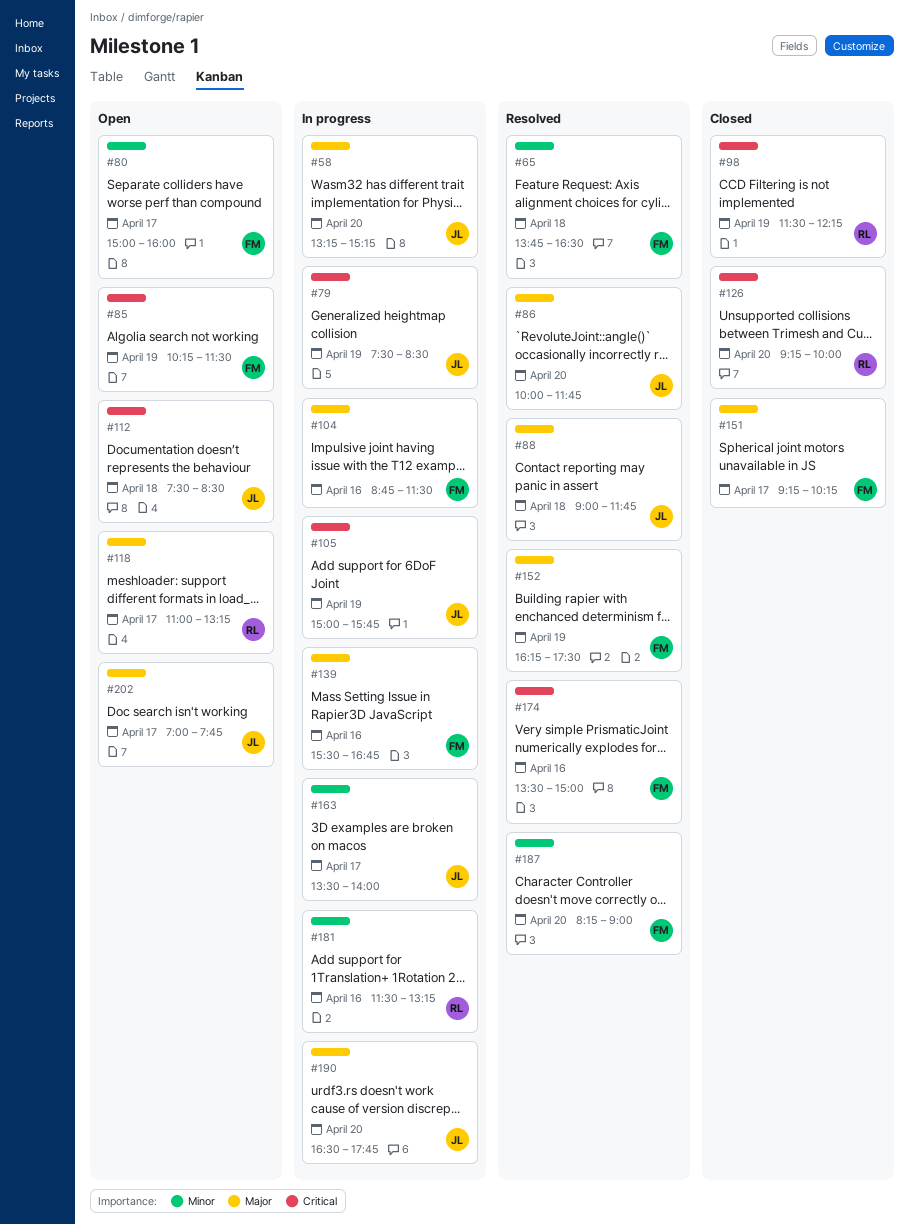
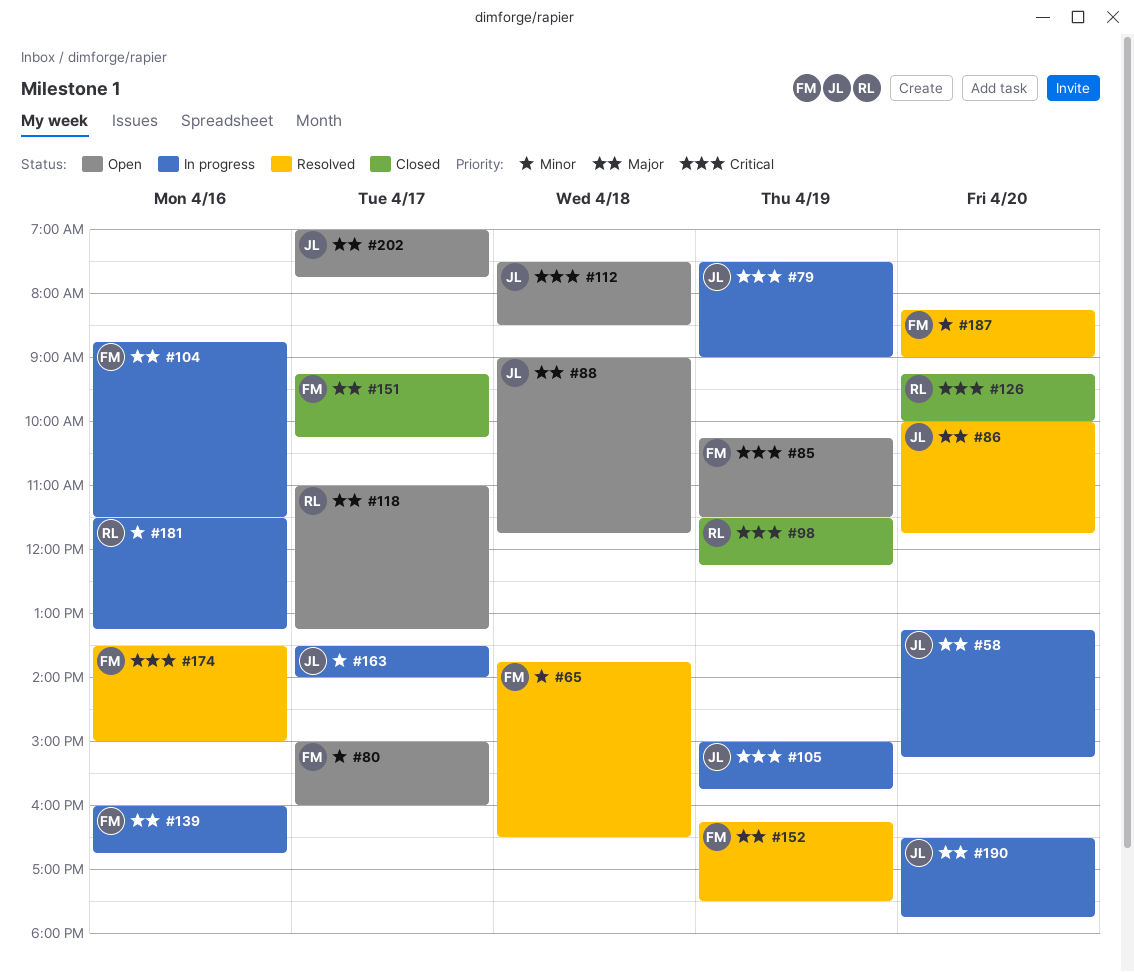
#79, ends: 08:30 -> 09:00
#88, status: Resolved -> Open
#139, begins: 15:30 -> 16:00

